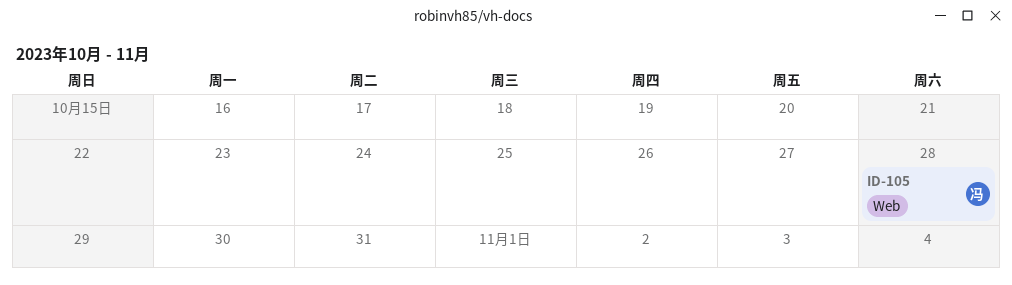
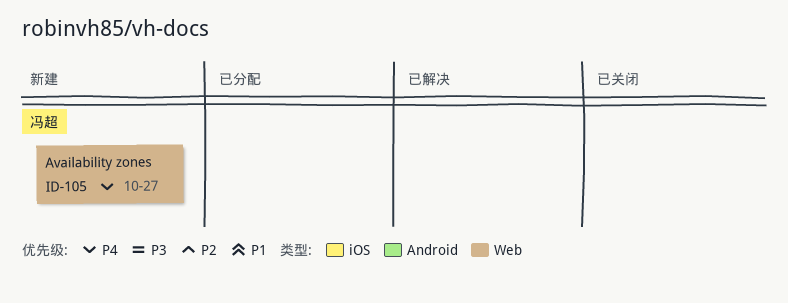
ID-105, due: Oct 28 -> Oct 27

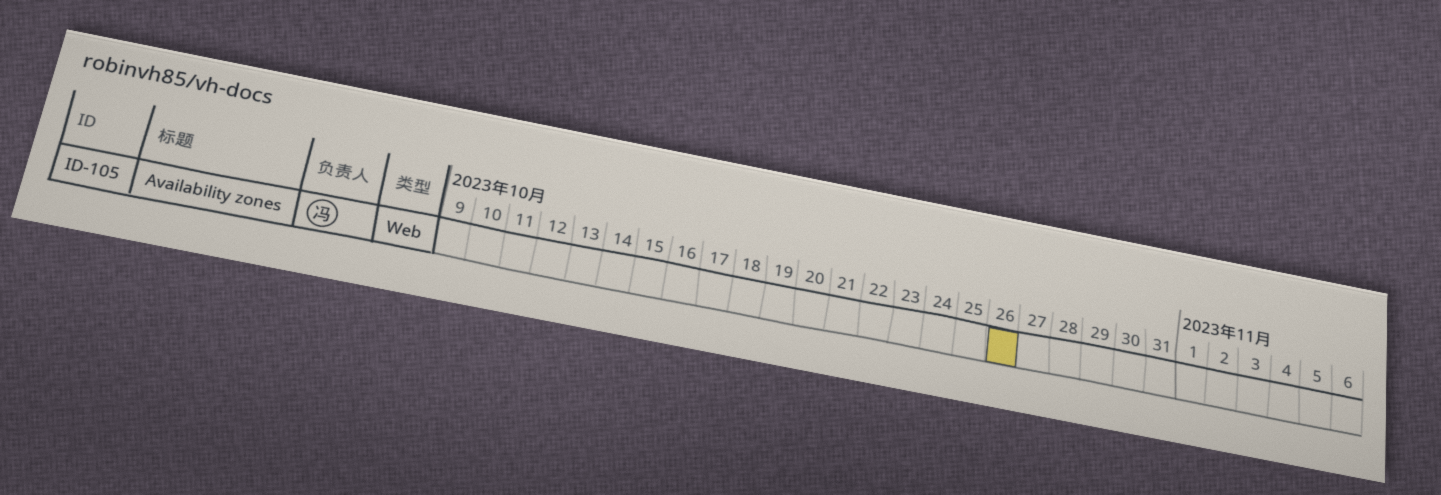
ID-105, due: Oct 27 -> Oct 26

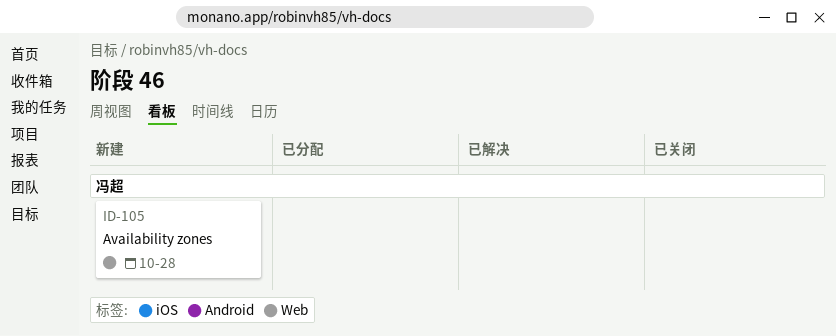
ID-105, due: Oct 26 -> Oct 28

